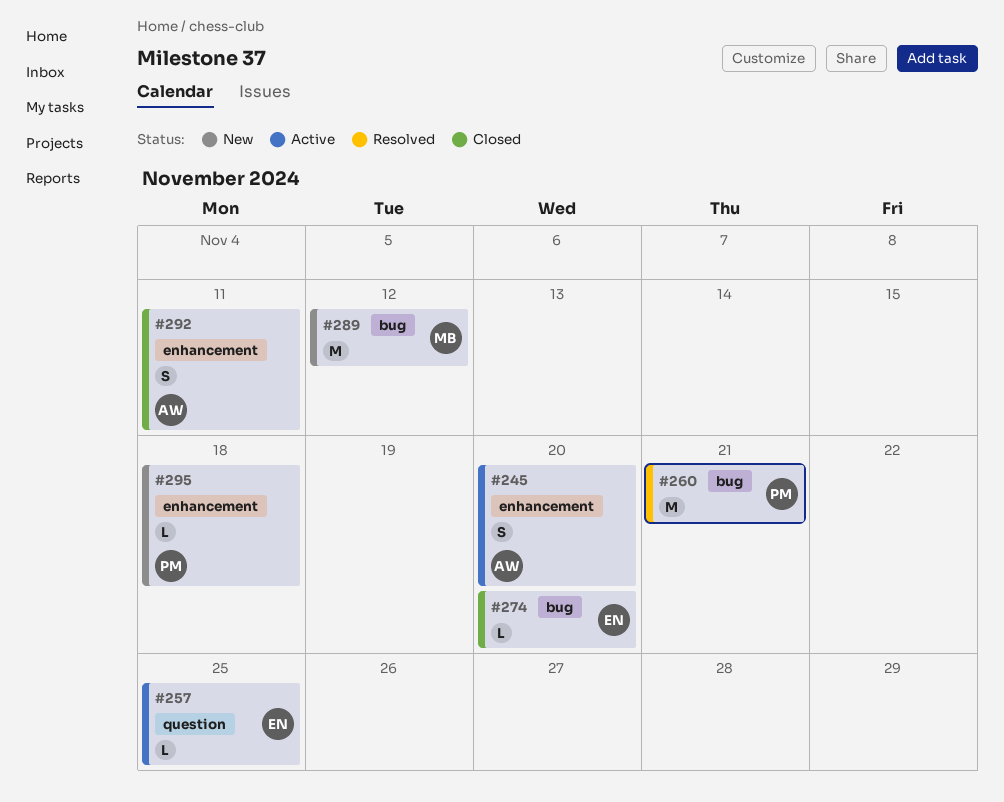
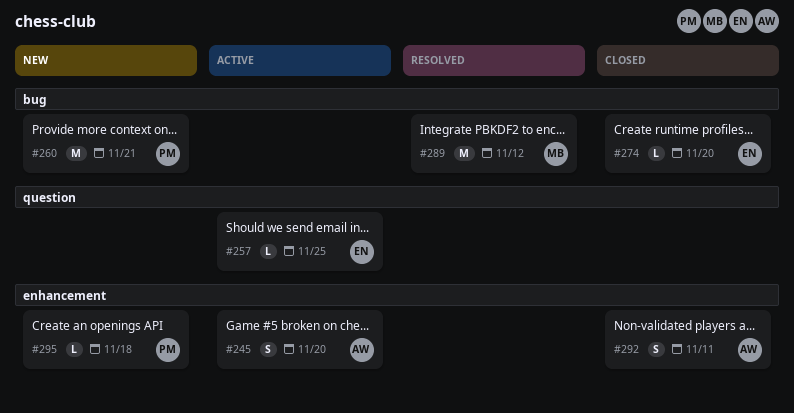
#260, status: Resolved -> New
#289, status: New -> Resolved

